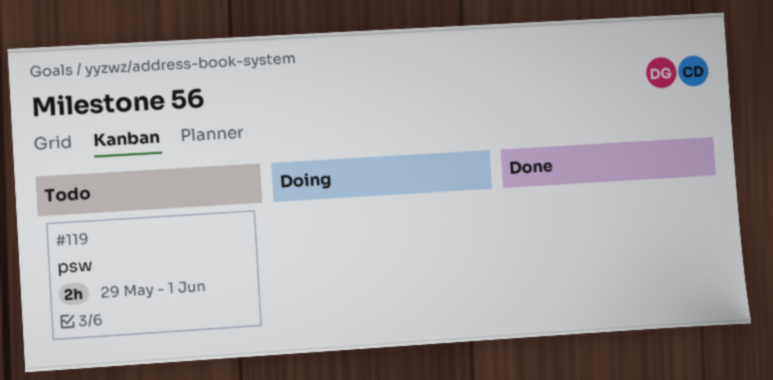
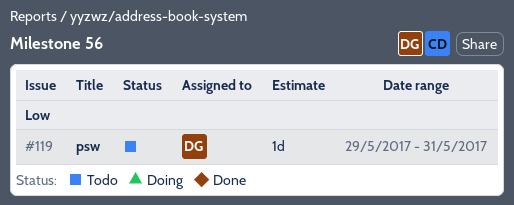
#119, estimate: 2h -> 1d
#119, due: Jun 1 -> May 31

